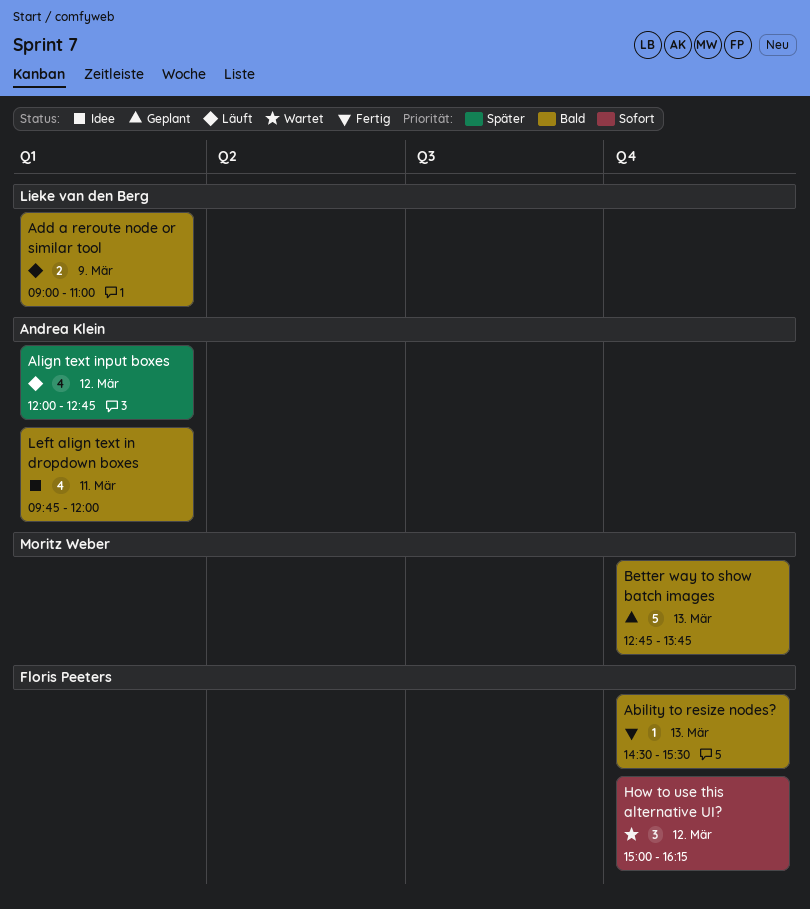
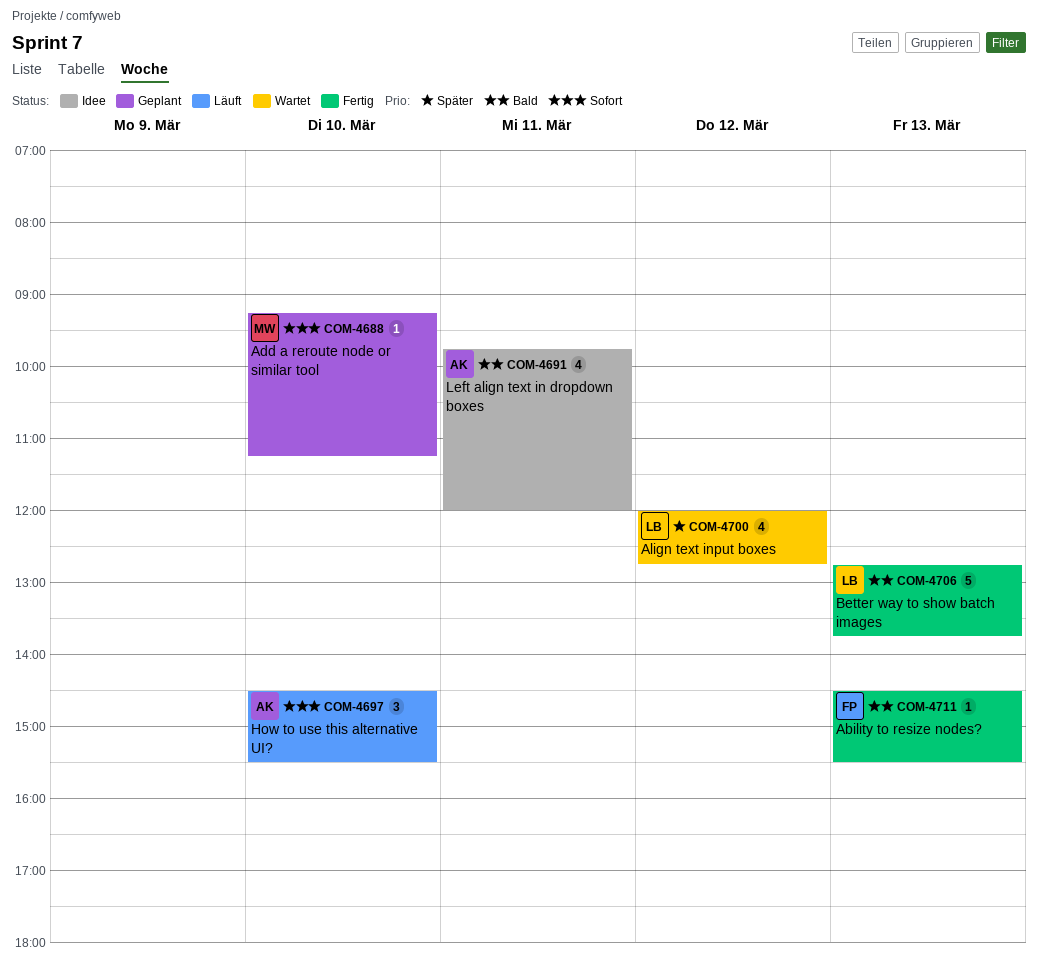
Add a reroute node or similar tool, status: Läuft -> Geplant
Add a reroute node or similar tool, owner: Lieke van den Berg -> Moritz Weber
Add a reroute node or similar tool, priority: Bald -> Sofort
Add a reroute node or similar tool, estimate: 2 -> 1
Add a reroute node or similar tool, day: Mar 9 -> Mar 10
Add a reroute node or similar tool, begins: 09:00 -> 09:15
Add a reroute node or similar tool, ends: 11:00 -> 11:15
Align text input boxes, status: Läuft -> Wartet
Align text input boxes, owner: Andrea Klein -> Lieke van den Berg
Better way to show batch images, status: Geplant -> Fertig
Better way to show batch images, owner: Moritz Weber -> Lieke van den Berg
How to use this alternative UI?, status: Wartet -> Läuft
How to use this alternative UI?, owner: Floris Peeters -> Andrea Klein
How to use this alternative UI?, day: Mar 12 -> Mar 10
How to use this alternative UI?, begins: 15:00 -> 14:30
How to use this alternative UI?, ends: 16:15 -> 15:30

